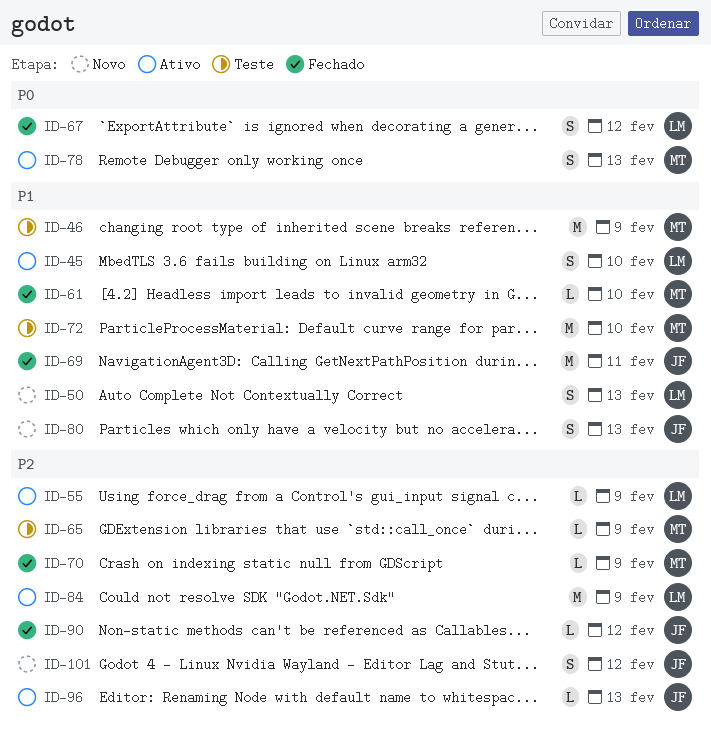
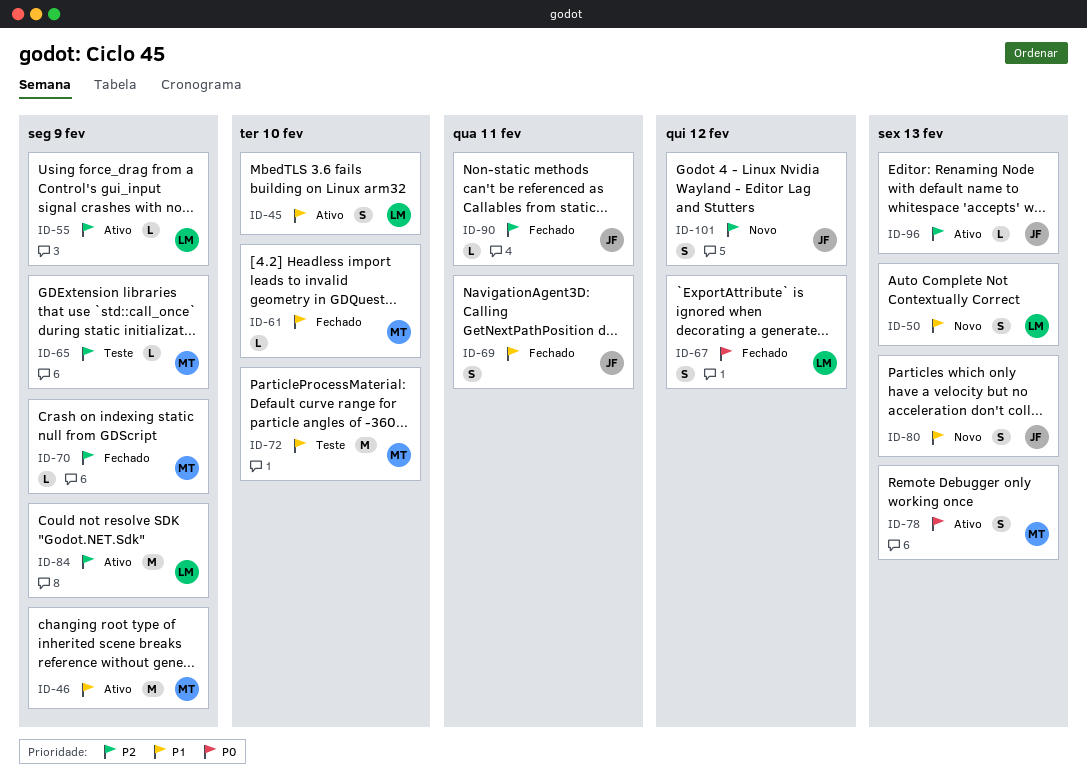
ID-46, status: Teste -> Ativo
ID-69, estimate: M -> S
ID-90, due: Feb 12 -> Feb 11

